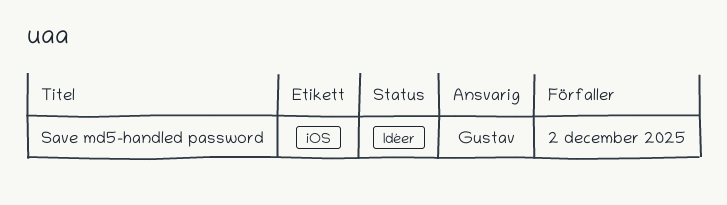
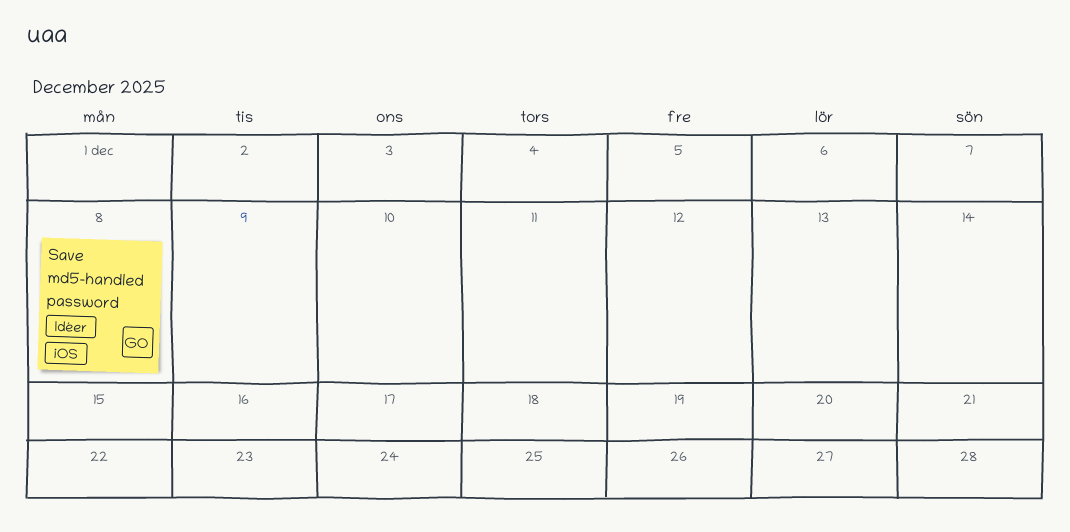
Save md5-handled password, due: Dec 2 -> Dec 8

